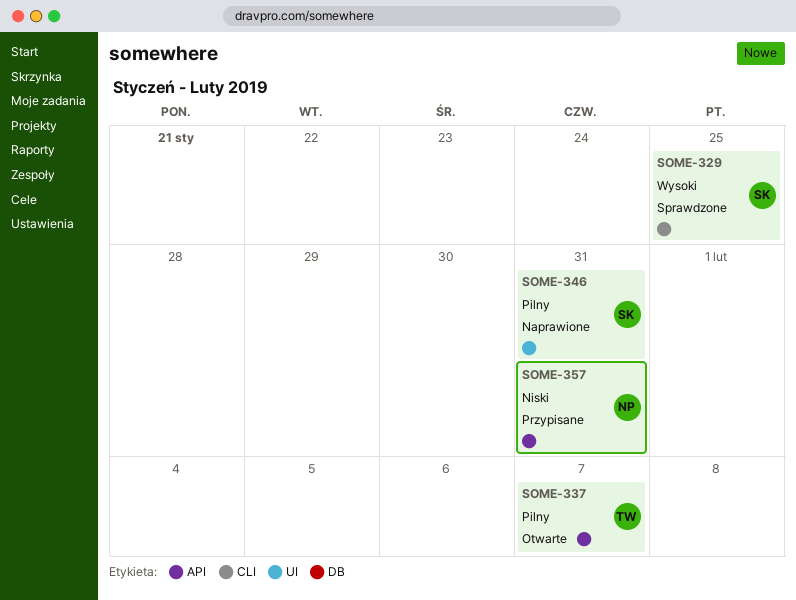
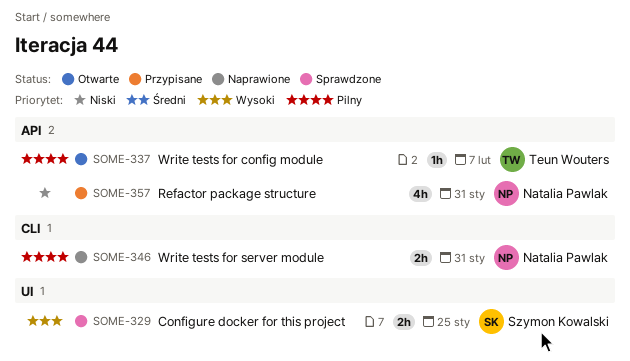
SOME-329, label: CLI -> UI
SOME-346, owner: Szymon Kowalski -> Natalia Pawlak
SOME-346, label: UI -> CLI

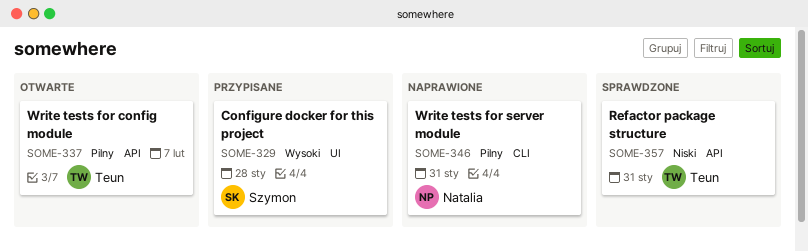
SOME-329, status: Sprawdzone -> Przypisane
SOME-329, due: Jan 25 -> Jan 28
SOME-357, status: Przypisane -> Sprawdzone
SOME-357, owner: Natalia Pawlak -> Teun Wouters

